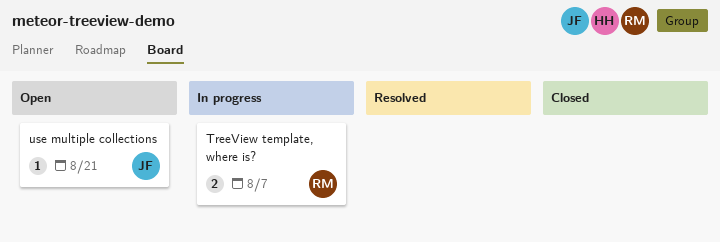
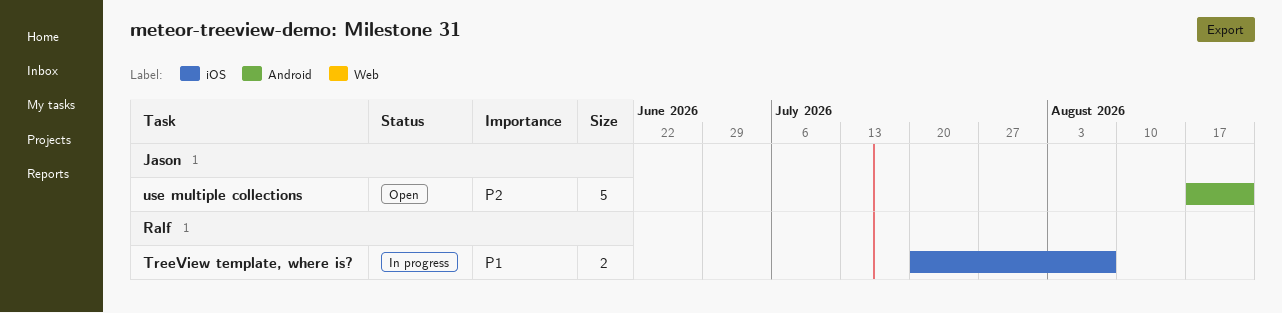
use multiple collections, estimate: 1 -> 5

